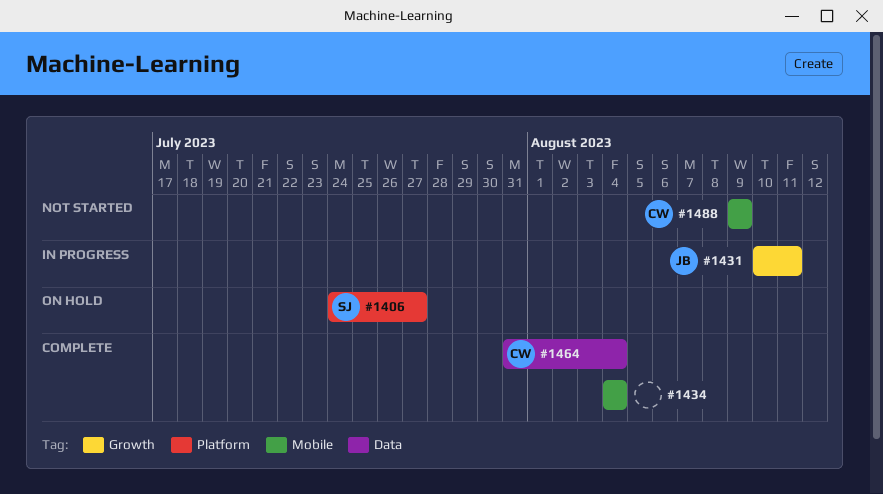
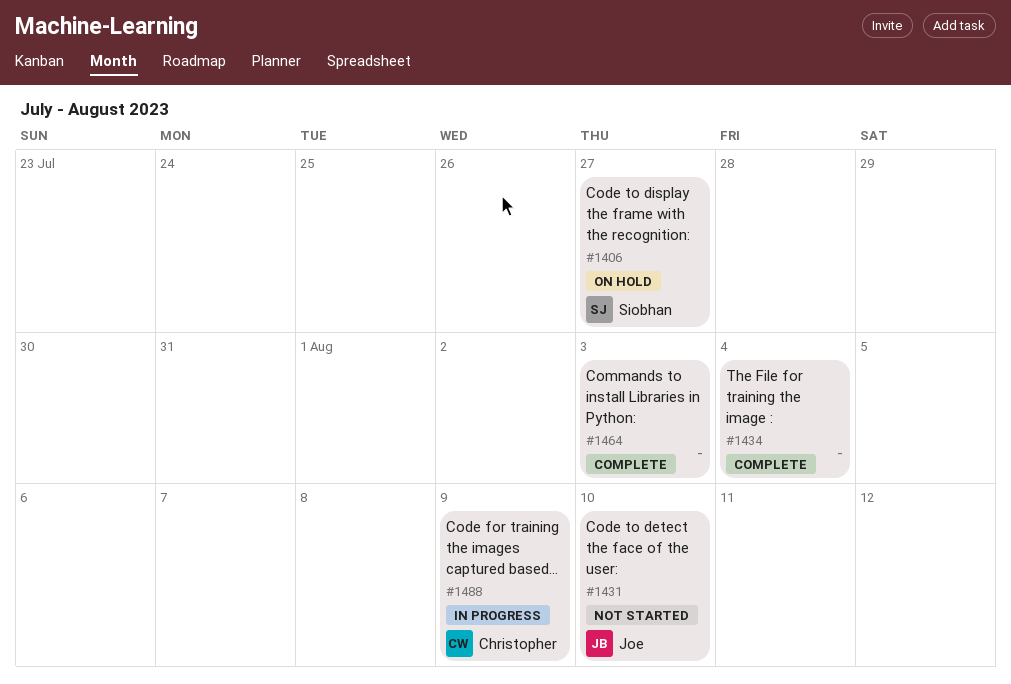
#1431, status: In progress -> Not started
#1431, due: Aug 11 -> Aug 10
#1464, owner: Christopher -> none
#1464, due: Aug 4 -> Aug 3
#1488, status: Not started -> In progress

